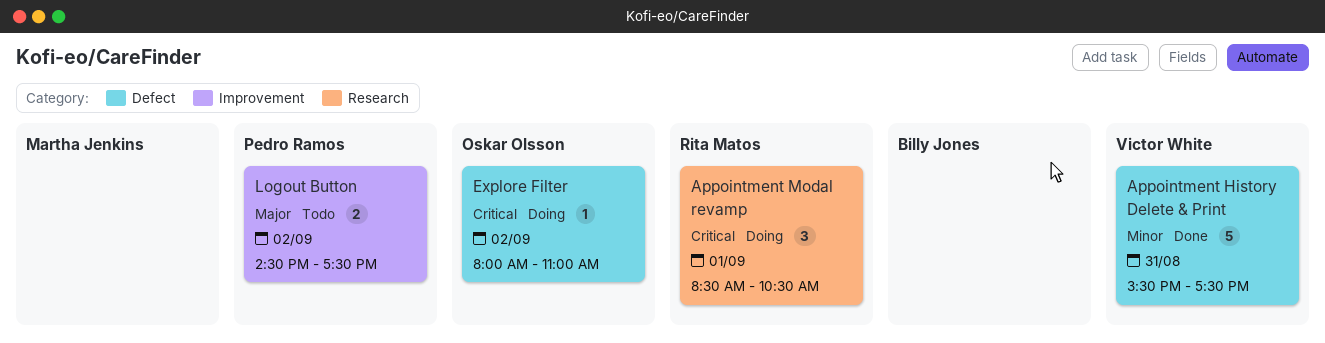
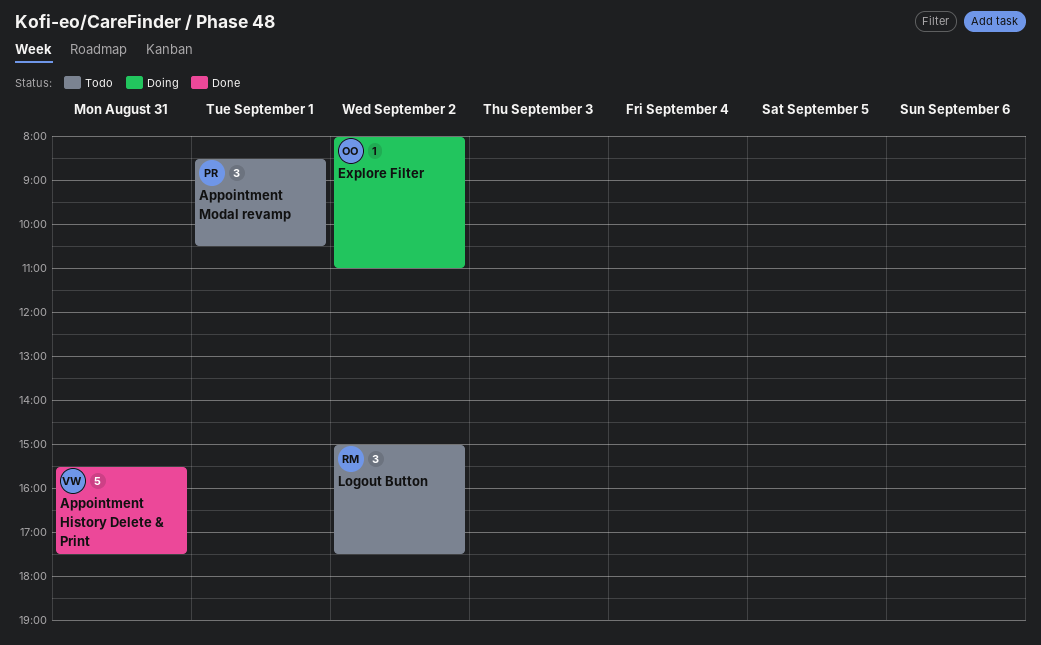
Appointment Modal revamp, status: Doing -> Todo
Appointment Modal revamp, owner: Rita Matos -> Pedro Ramos
Logout Button, owner: Pedro Ramos -> Rita Matos
Logout Button, estimate: 2 -> 3
Logout Button, begins: 14:30 -> 15:00

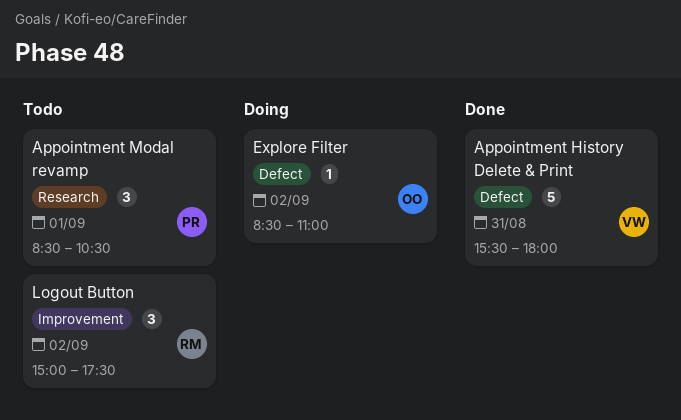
Appointment History Delete & Print, ends: 17:30 -> 18:00
Explore Filter, begins: 08:00 -> 08:30

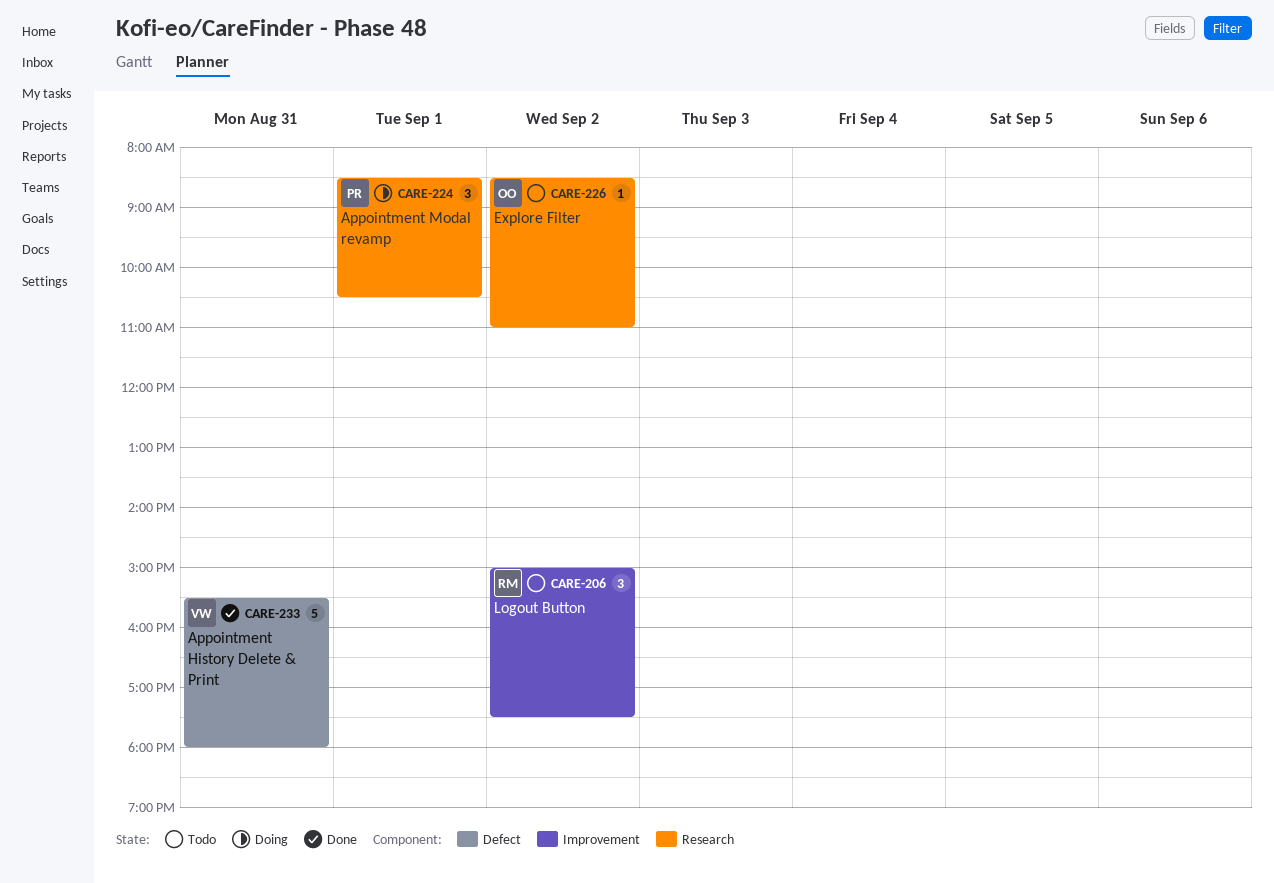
Appointment Modal revamp, status: Todo -> Doing
Explore Filter, status: Doing -> Todo
Explore Filter, label: Defect -> Research

